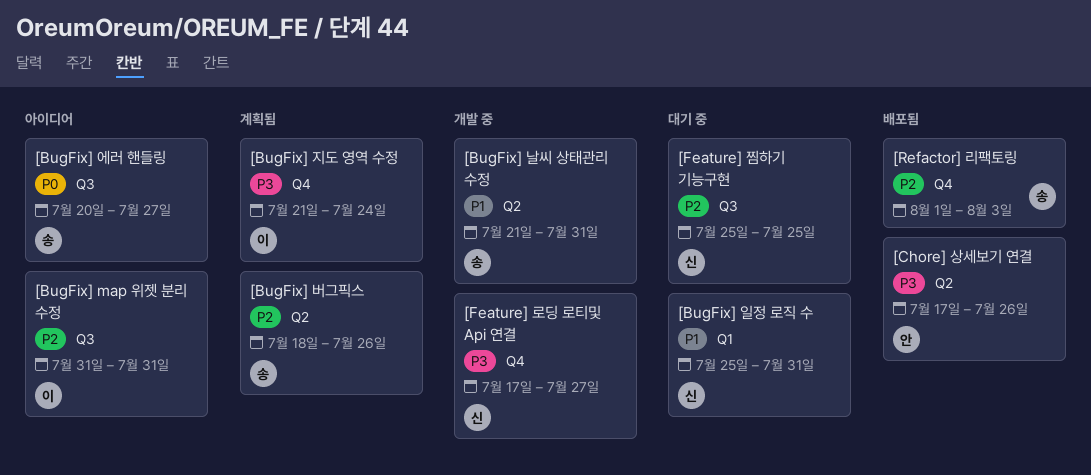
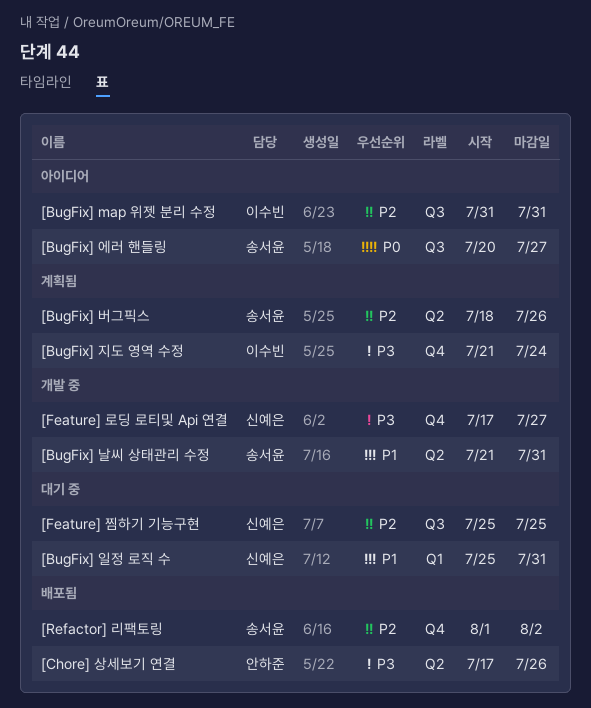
[Refactor] 리팩토링, due: Aug 3 -> Aug 2

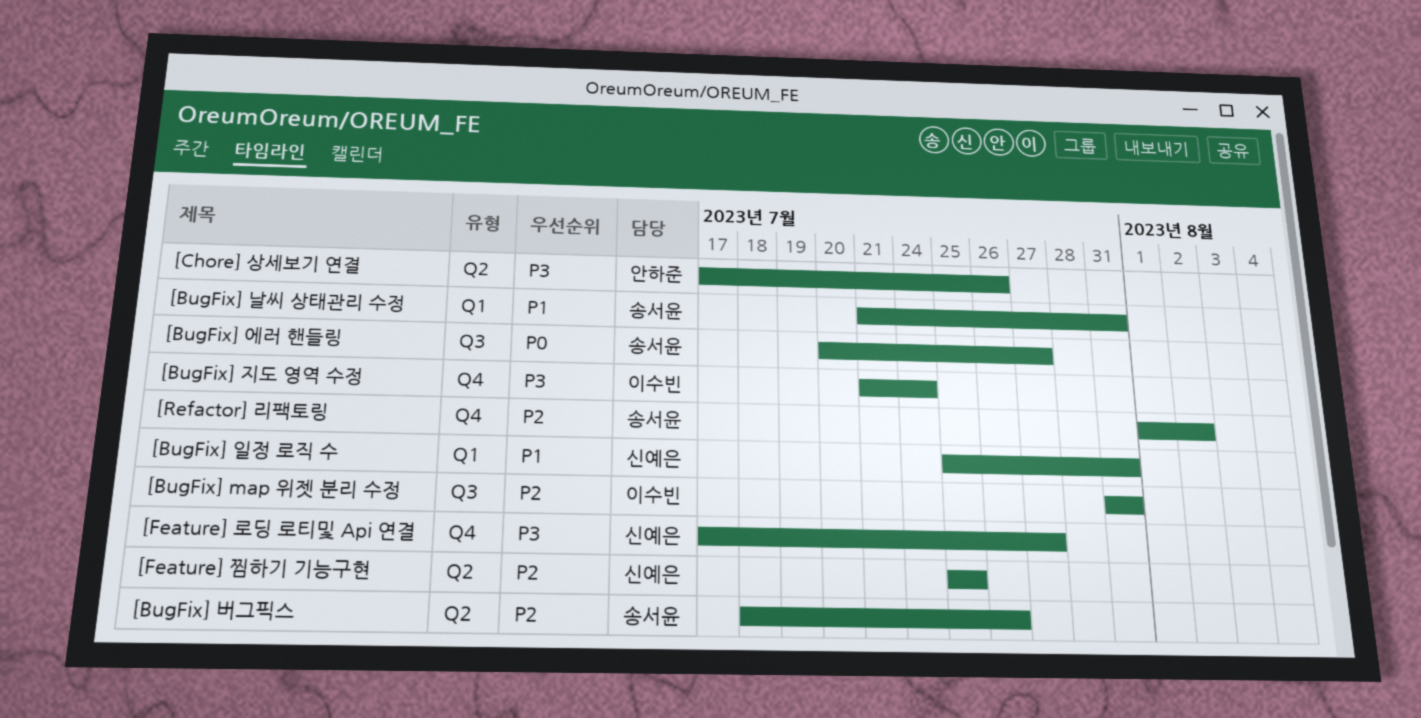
[BugFix] 날씨 상태관리 수정, label: Q2 -> Q1
[Feature] 찜하기 기능구현, label: Q3 -> Q2

